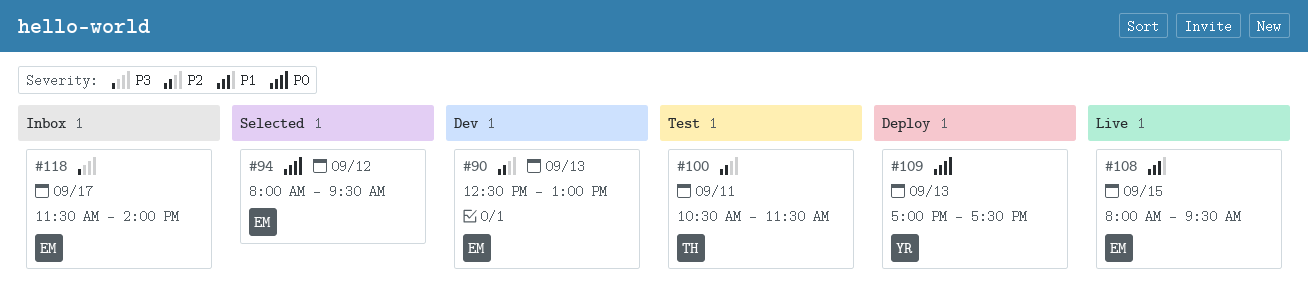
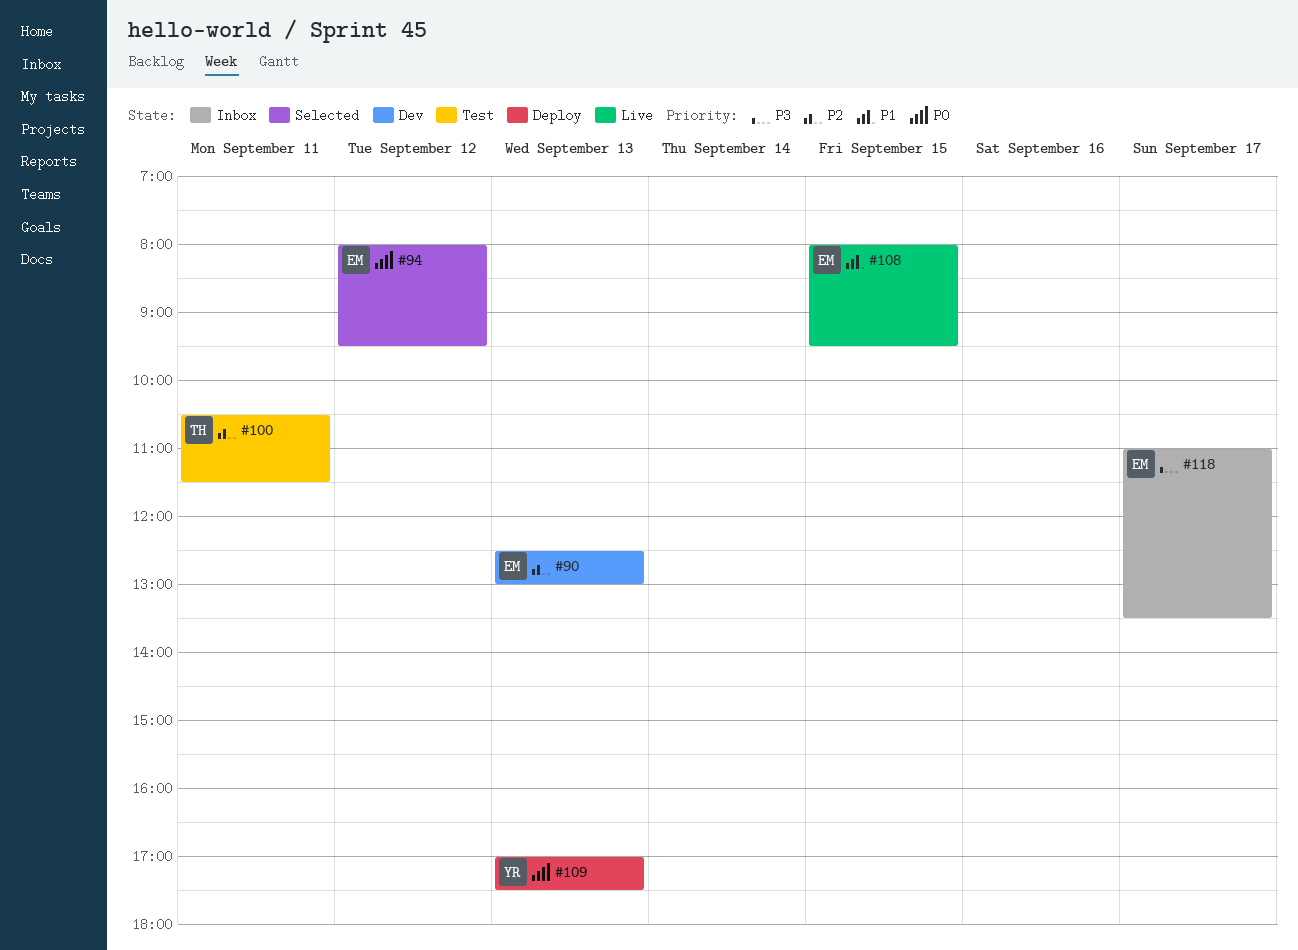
#118, begins: 11:30 -> 11:00
#118, ends: 14:00 -> 13:30

